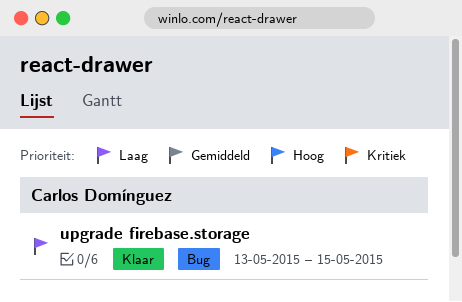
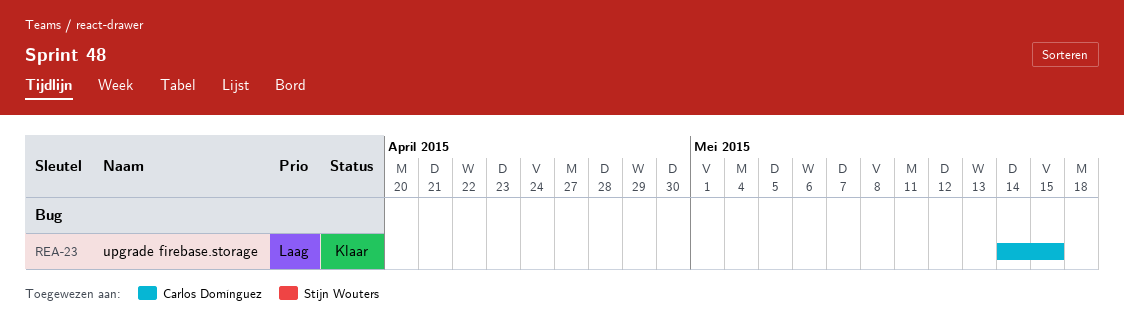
upgrade firebase.storage, start: May 13 -> May 14

